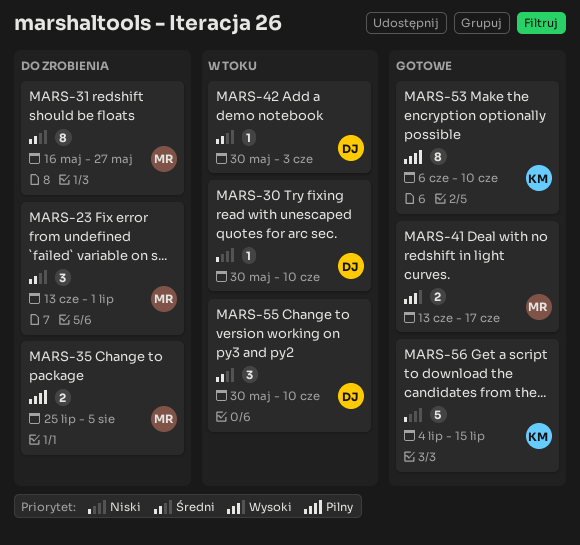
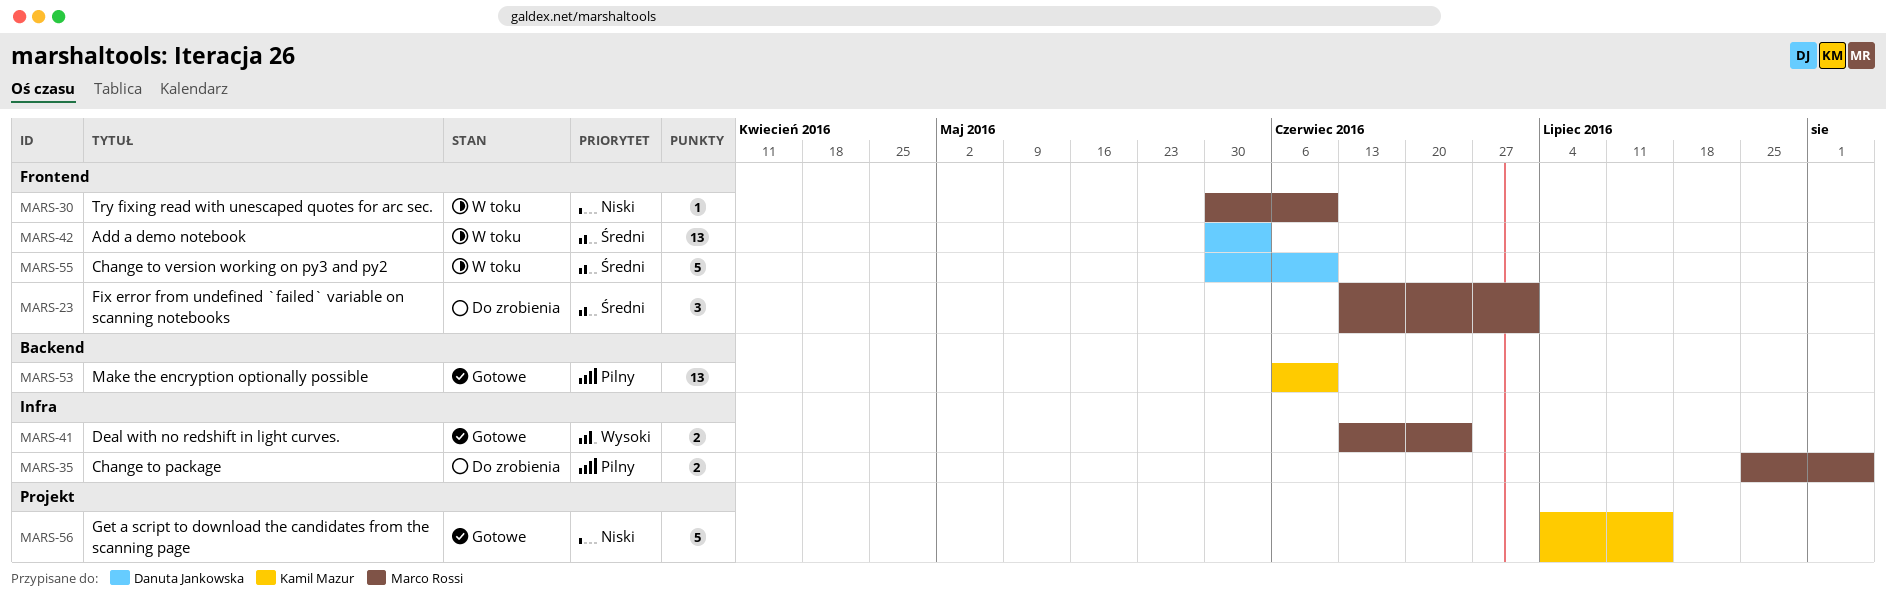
MARS-30, owner: Danuta Jankowska -> Marco Rossi
MARS-31: present -> none
MARS-41, due: Jun 17 -> Jun 24
MARS-42, estimate: 1 -> 13
MARS-53, estimate: 8 -> 13
MARS-55, estimate: 3 -> 5

